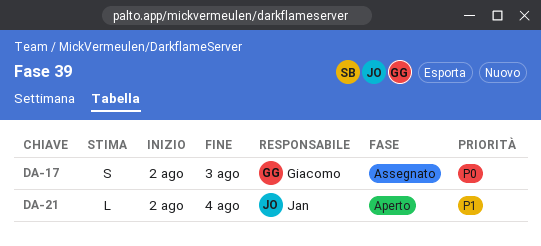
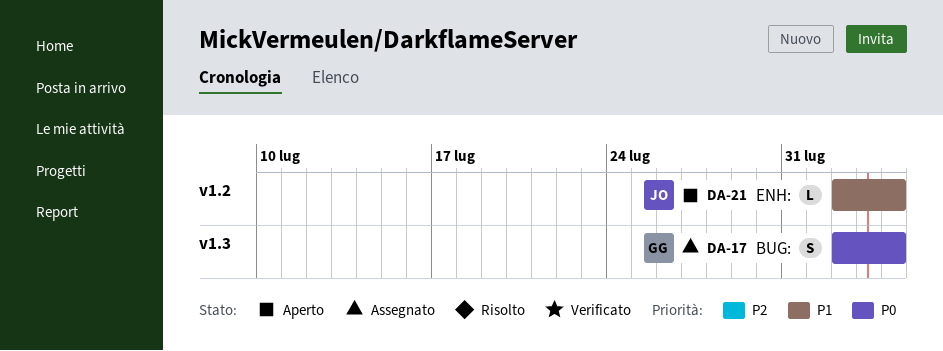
DA-17, due: Aug 3 -> Aug 4

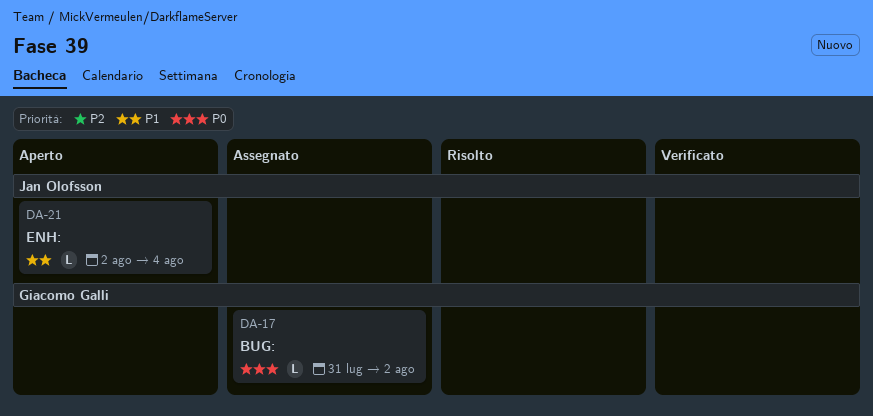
DA-17, estimate: S -> L
DA-17, start: Aug 2 -> Jul 31
DA-17, due: Aug 4 -> Aug 2

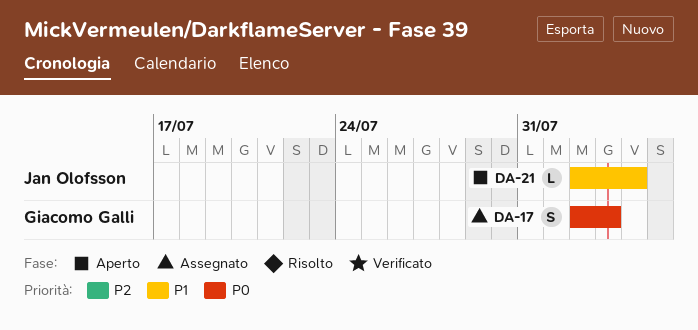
DA-17, estimate: L -> S
DA-17, start: Jul 31 -> Aug 2
DA-17, due: Aug 2 -> Aug 3

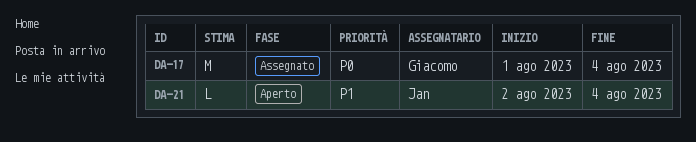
DA-17, estimate: S -> M
DA-17, start: Aug 2 -> Aug 1
DA-17, due: Aug 3 -> Aug 4

